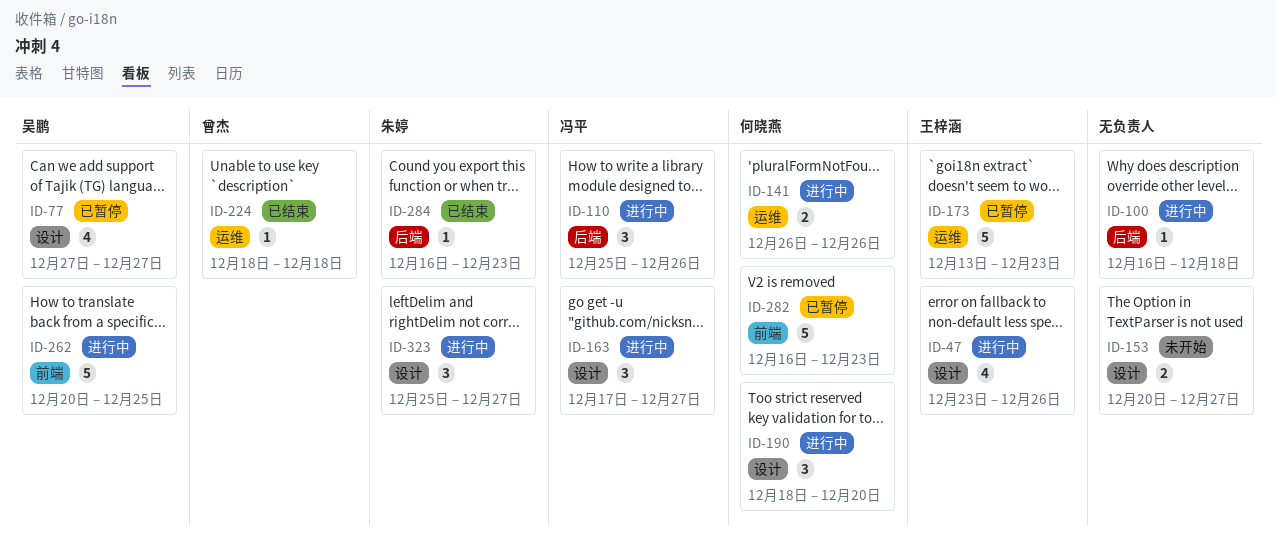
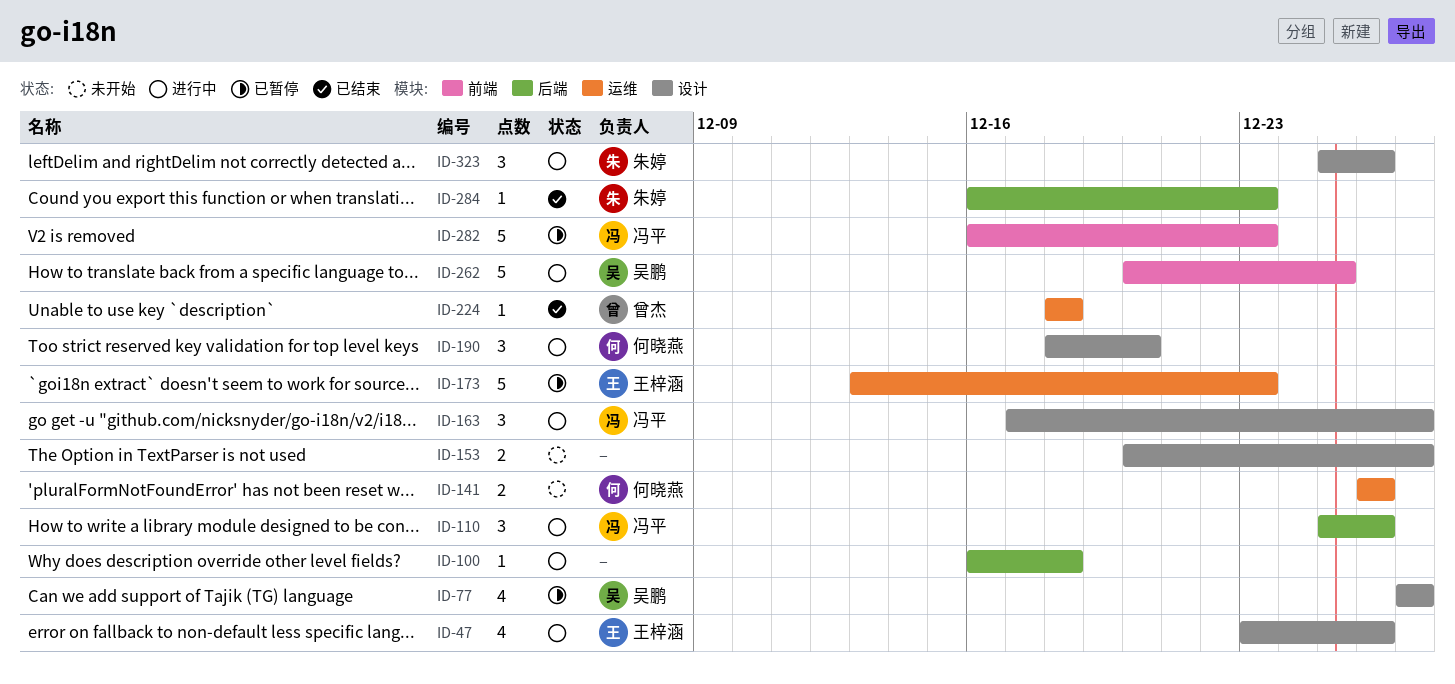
ID-141, status: 进行中 -> 未开始
ID-282, owner: 何晓燕 -> 冯平
ID-323, due: Dec 27 -> Dec 26

